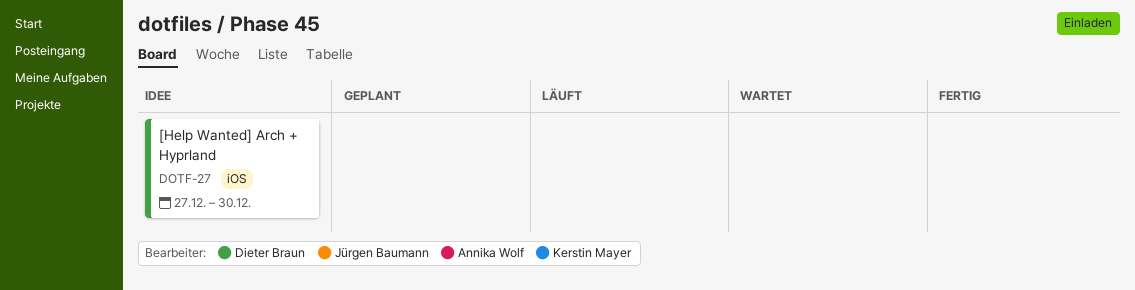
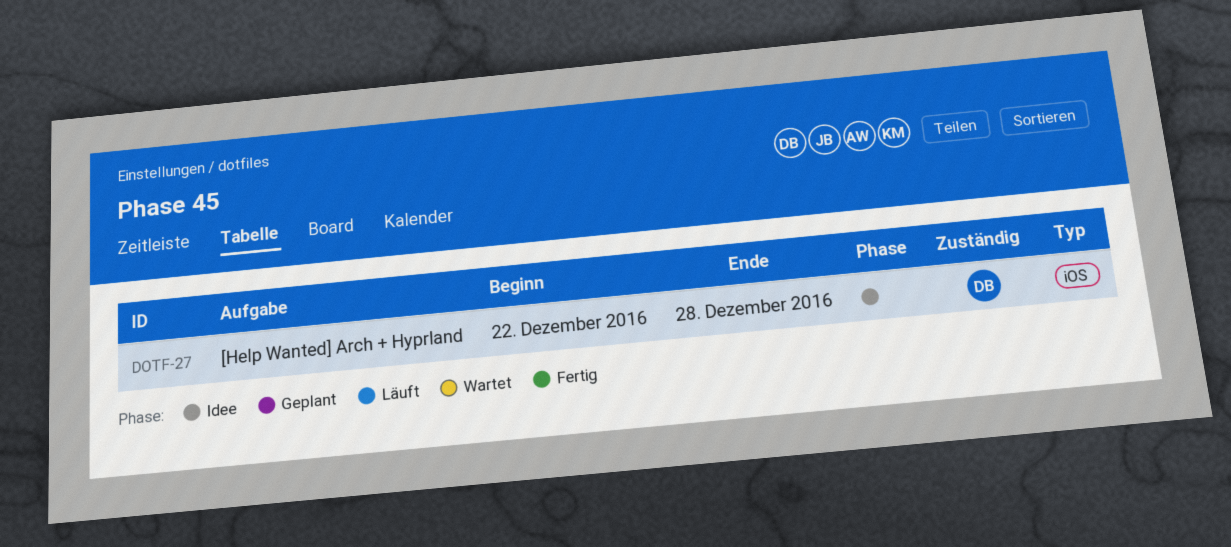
DOTF-27, start: Dec 27 -> Dec 22
DOTF-27, due: Dec 30 -> Dec 28

